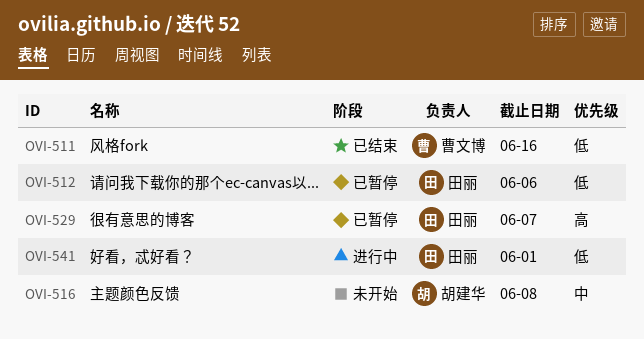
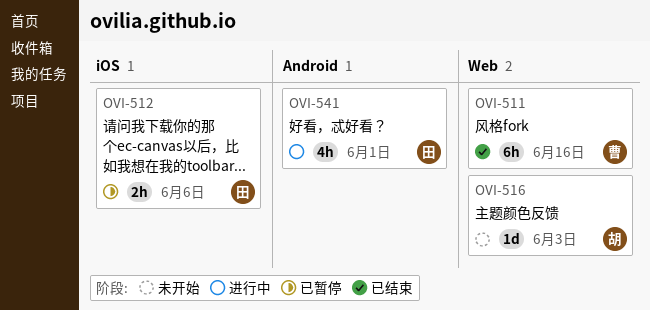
OVI-516, due: Jun 8 -> Jun 3
OVI-529: present -> none

